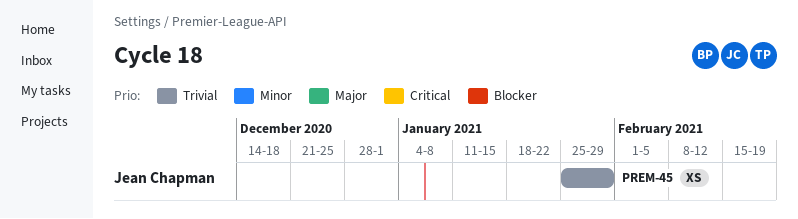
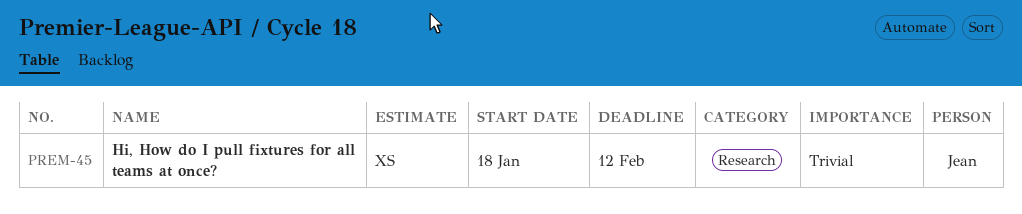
PREM-45, start: Jan 25 -> Jan 18
PREM-45, due: Jan 29 -> Feb 12

